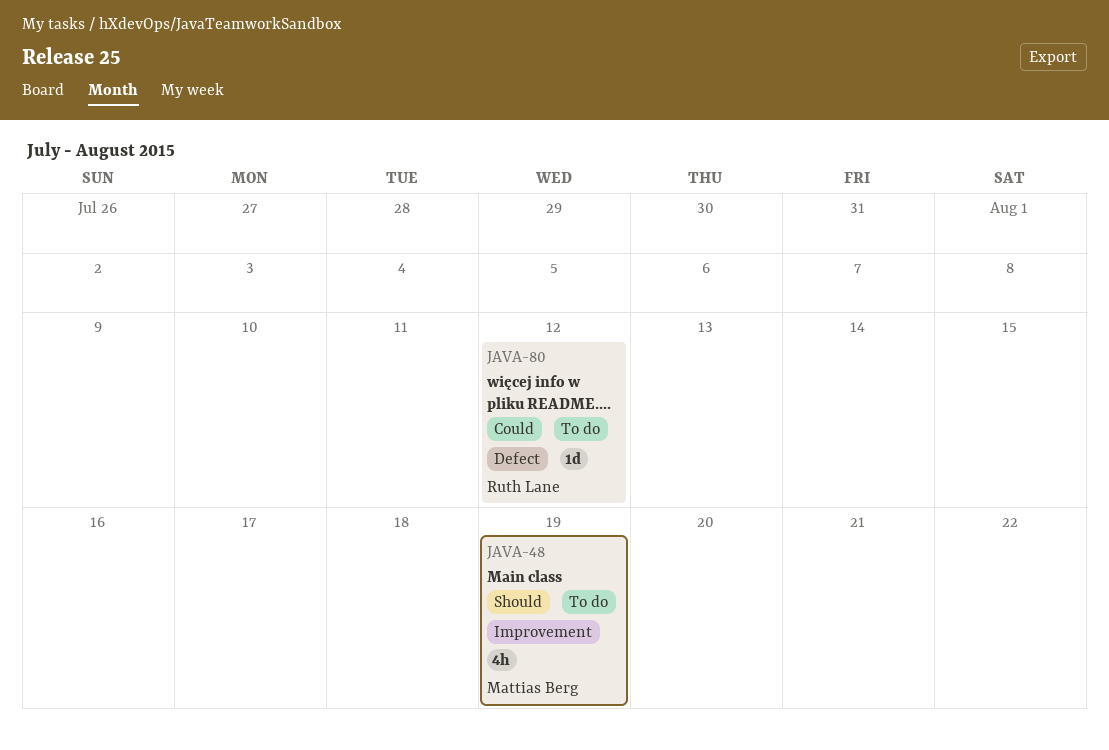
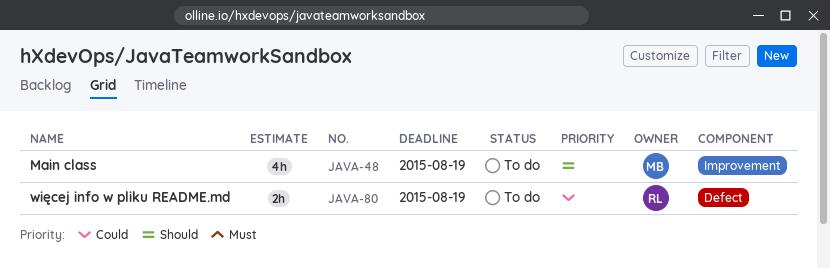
JAVA-80, estimate: 1d -> 2h
JAVA-80, due: Aug 12 -> Aug 19

